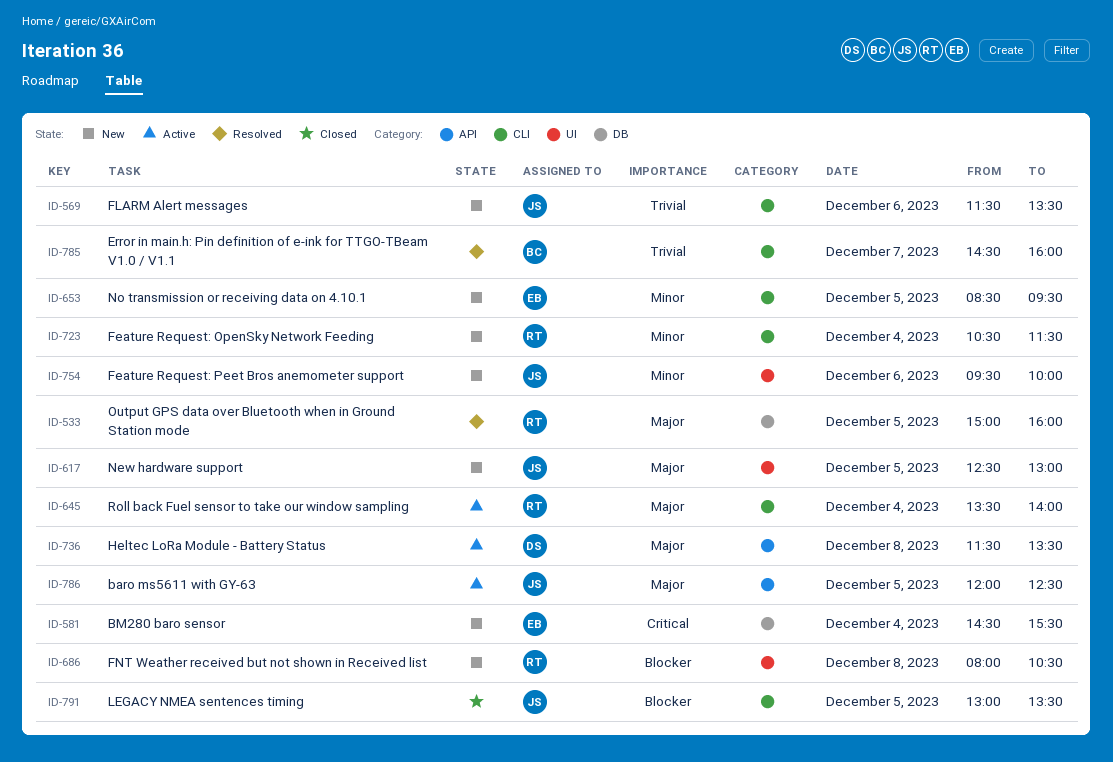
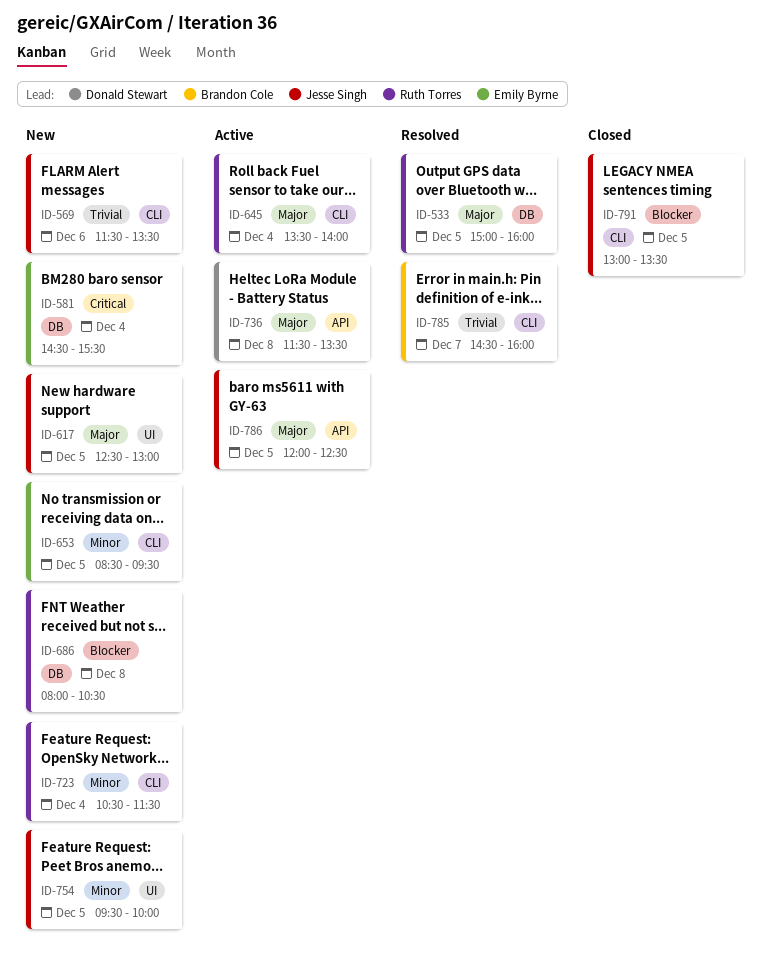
ID-686, label: UI -> DB
ID-754, day: Dec 6 -> Dec 5

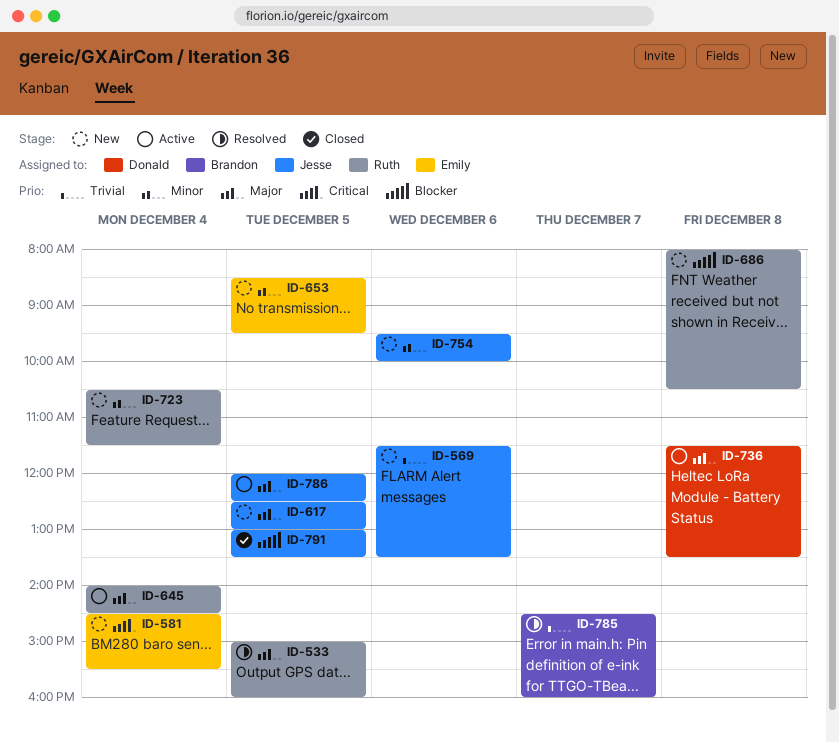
ID-645, begins: 13:30 -> 14:00
ID-645, ends: 14:00 -> 14:30
ID-754, day: Dec 5 -> Dec 6

